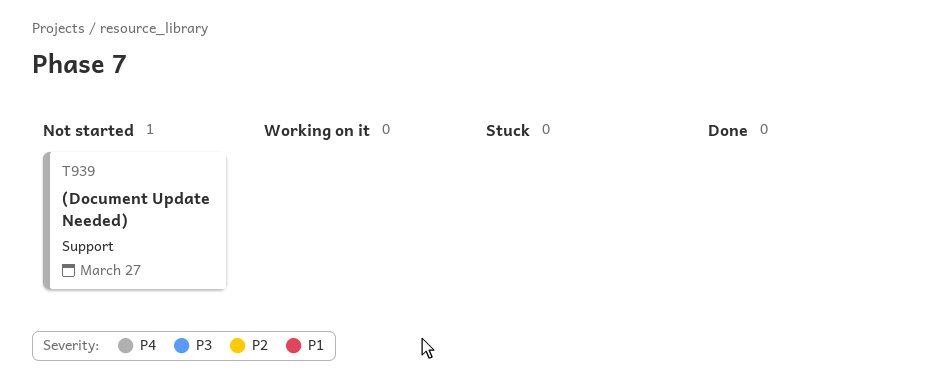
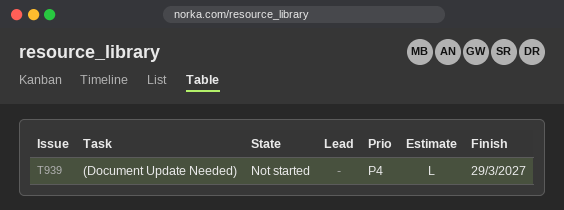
T939, due: Mar 27 -> Mar 29

